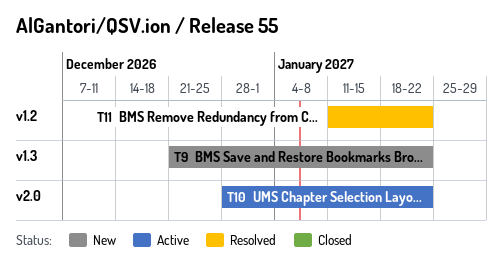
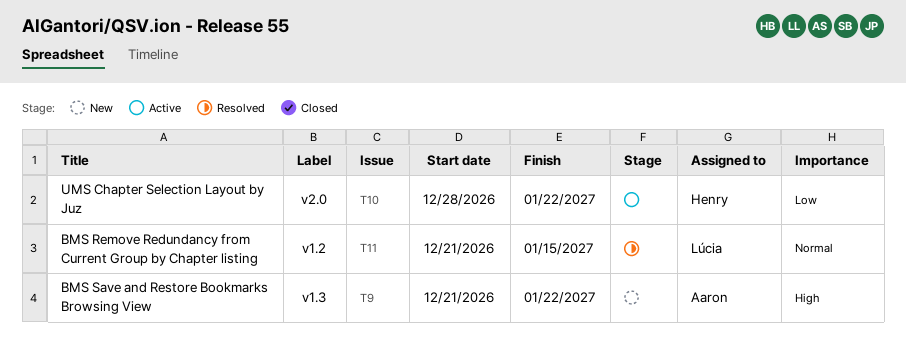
T11, start: Jan 11 -> Dec 21
T11, due: Jan 22 -> Jan 15

